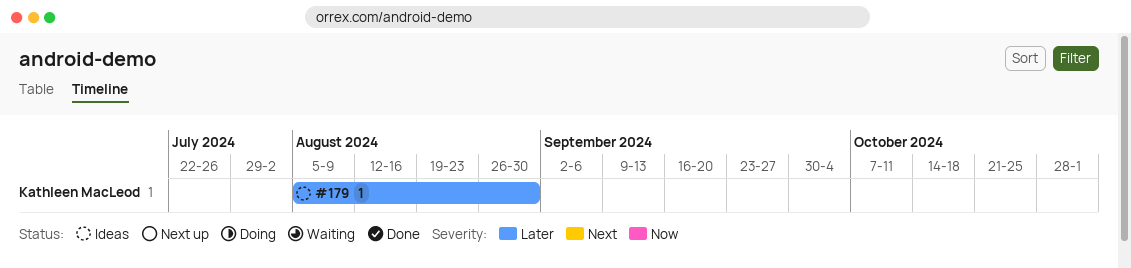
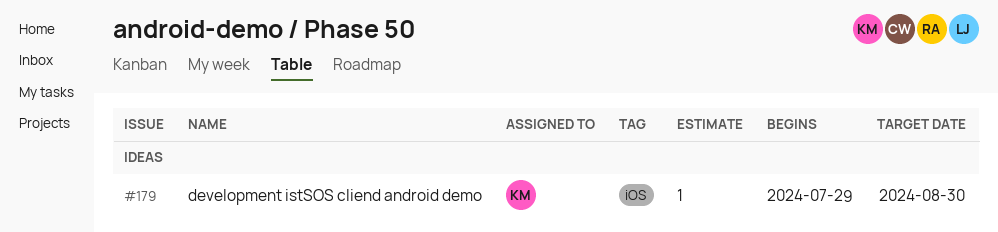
#179, start: Aug 5 -> Jul 29

